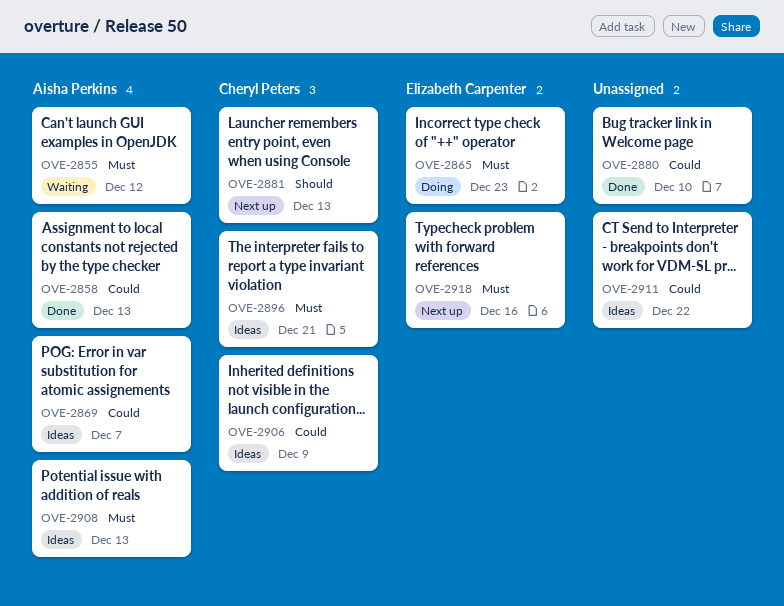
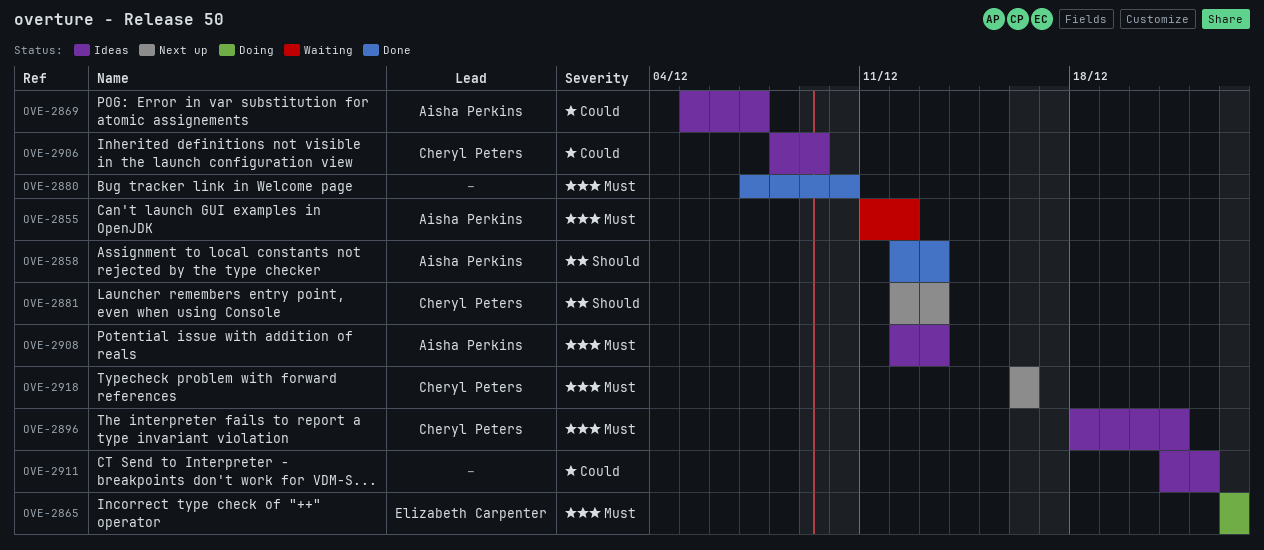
OVE-2858, priority: Could -> Should
OVE-2880, priority: Could -> Must
OVE-2918, owner: Elizabeth Carpenter -> Cheryl Peters

